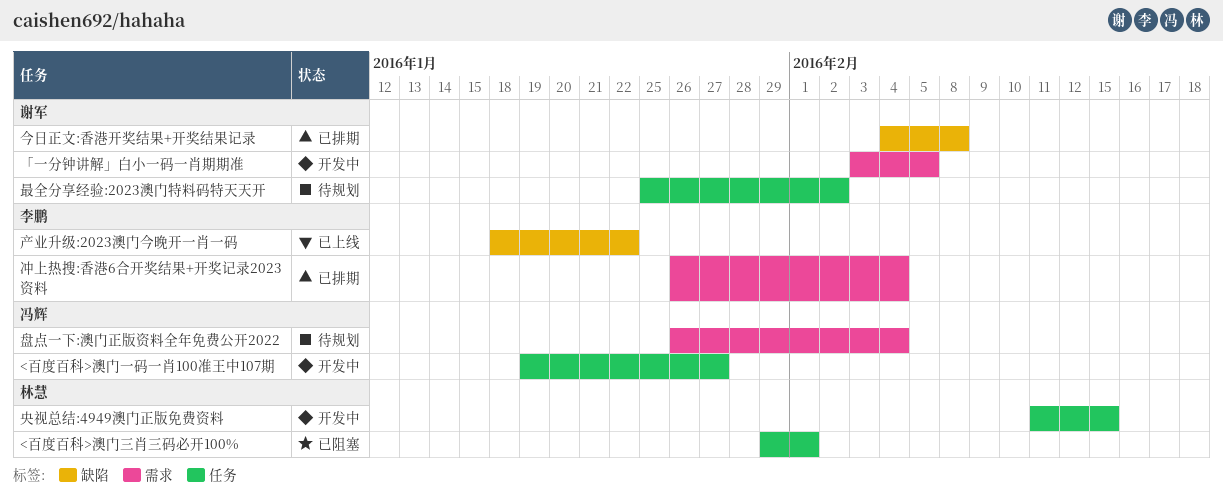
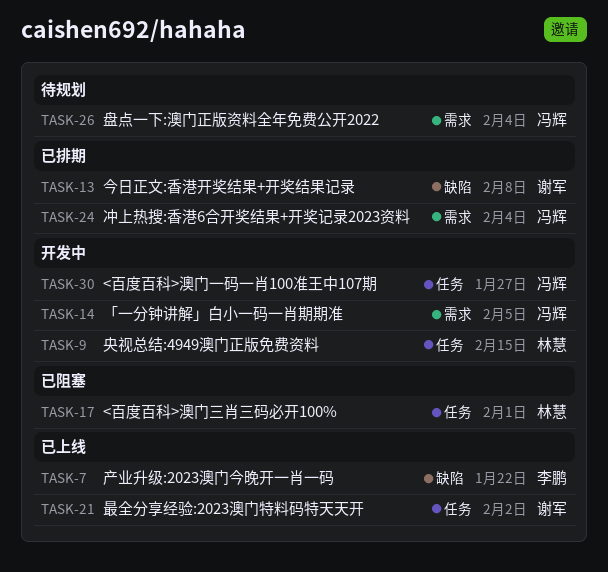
「一分钟讲解」白小一码一肖期期准, owner: 谢军 -> 冯辉
冲上热搜:香港6合开奖结果+开奖记录2023资料, owner: 李鹏 -> 冯辉
最全分享经验:2023澳门特料码特天天开, status: 待规划 -> 已上线

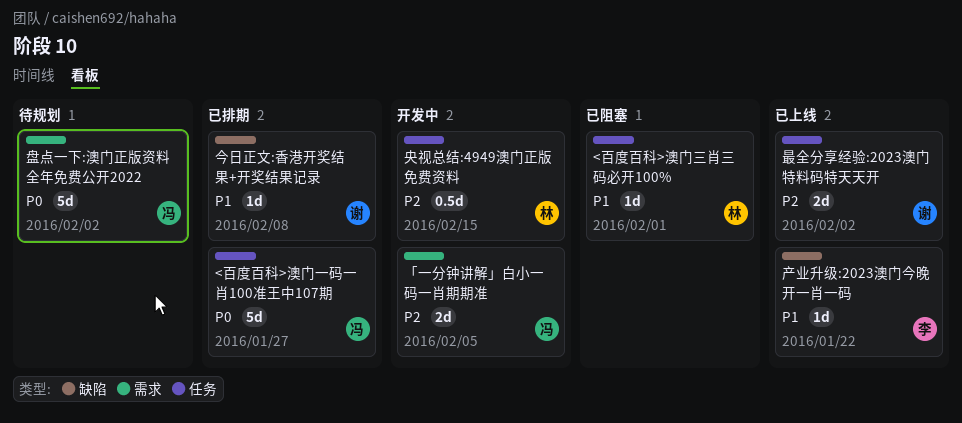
<百度百科>澳门一码一肖100准王中107期, status: 开发中 -> 已排期
冲上热搜:香港6合开奖结果+开奖记录2023资料: present -> none
盘点一下:澳门正版资料全年免费公开2022, due: Feb 4 -> Feb 2

